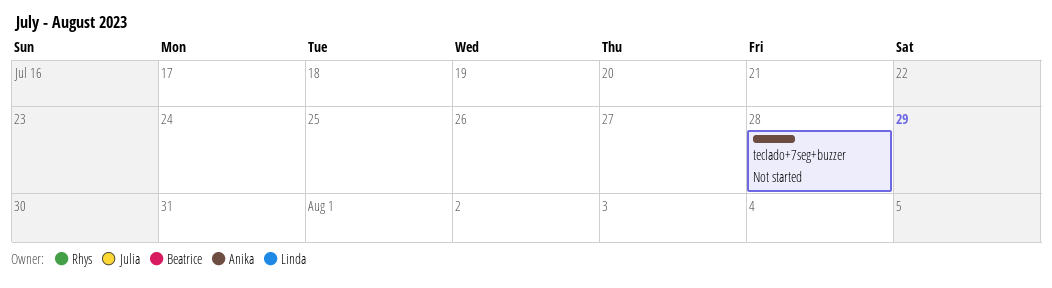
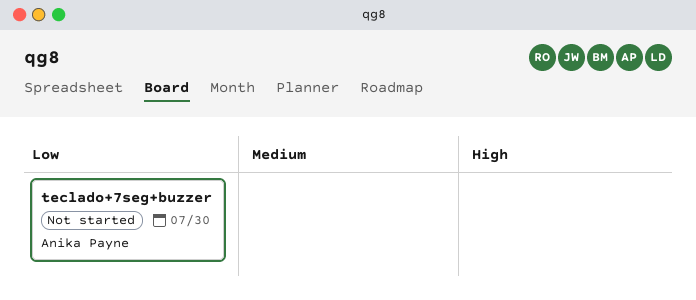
teclado+7seg+buzzer, due: Jul 28 -> Jul 30

